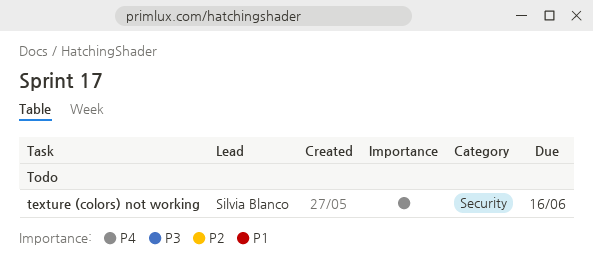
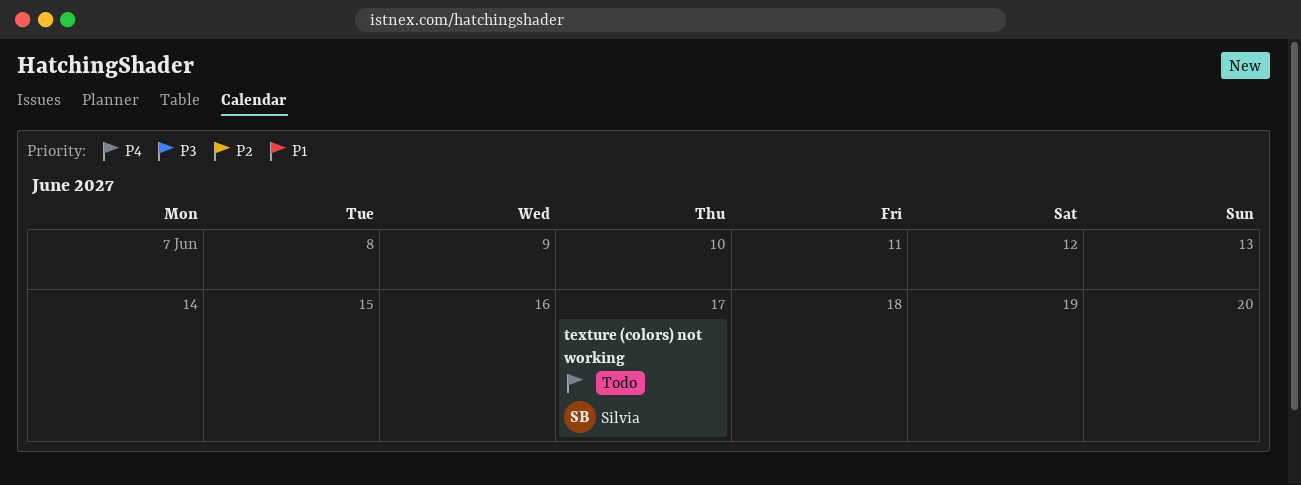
texture (colors) not working, due: Jun 16 -> Jun 17

